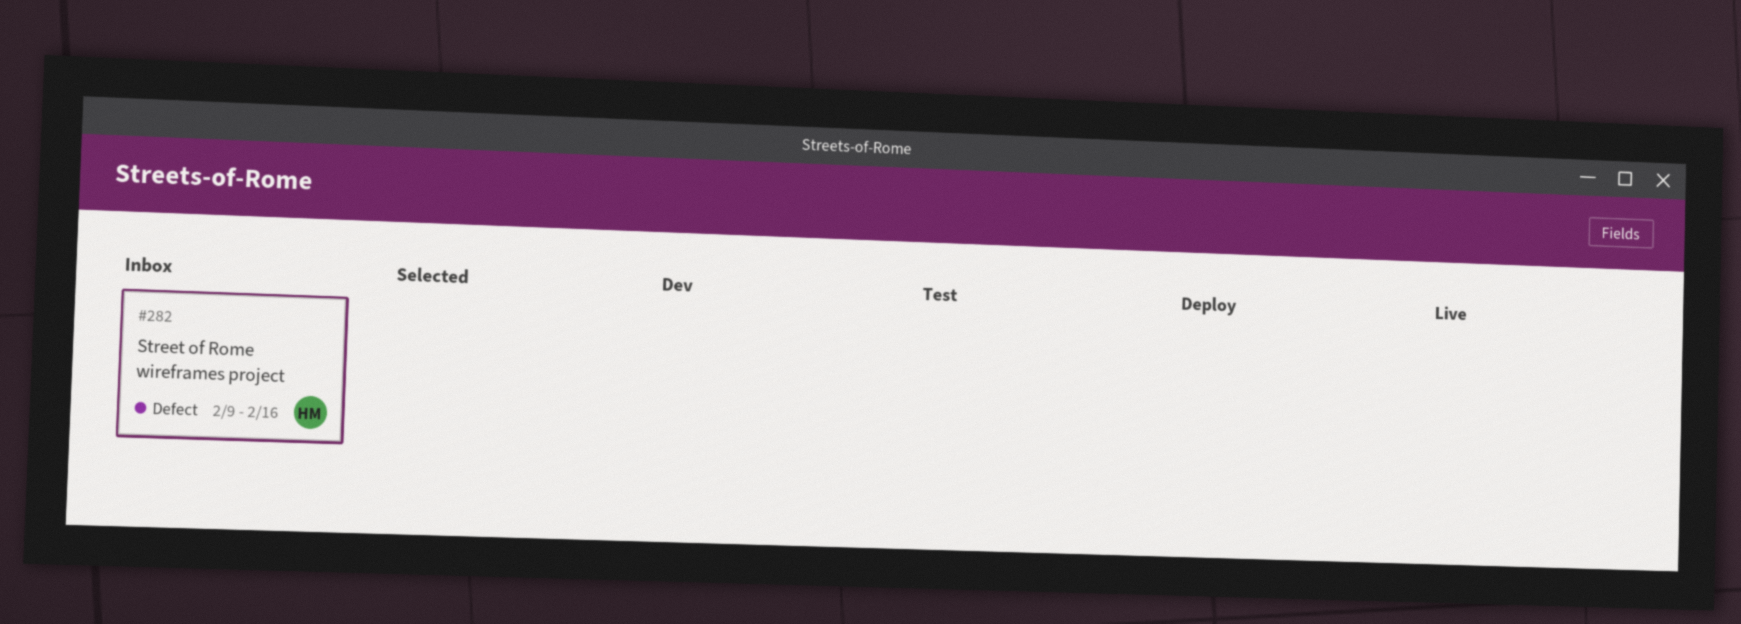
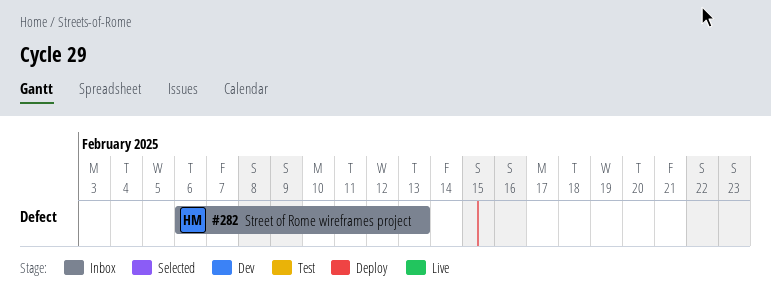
#282, start: Feb 9 -> Feb 6
#282, due: Feb 16 -> Feb 13

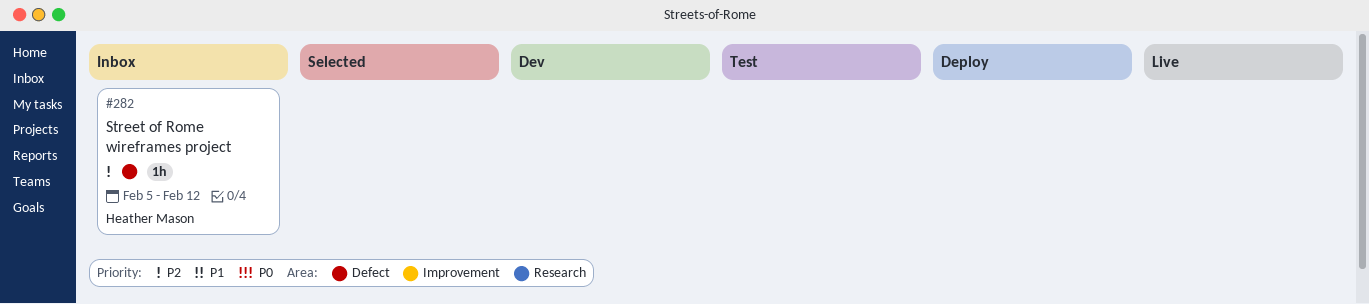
#282, start: Feb 6 -> Feb 5
#282, due: Feb 13 -> Feb 12

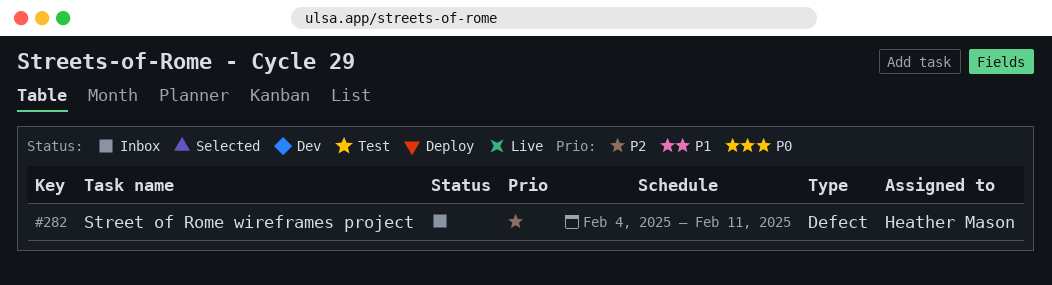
#282, start: Feb 5 -> Feb 4
#282, due: Feb 12 -> Feb 11

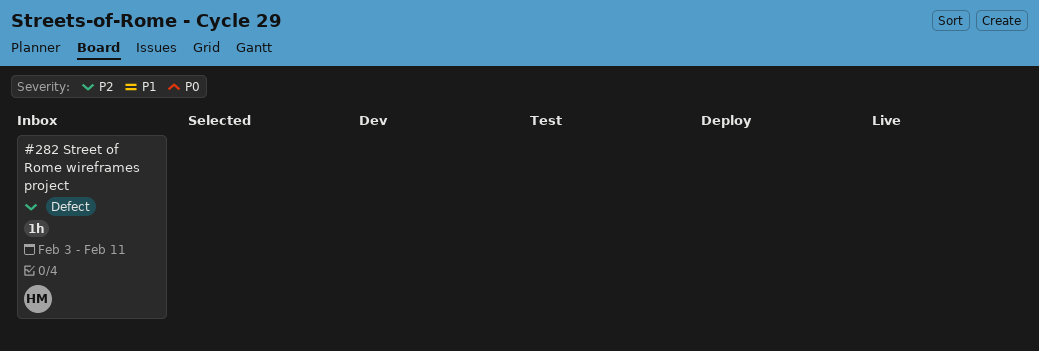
#282, start: Feb 4 -> Feb 3

